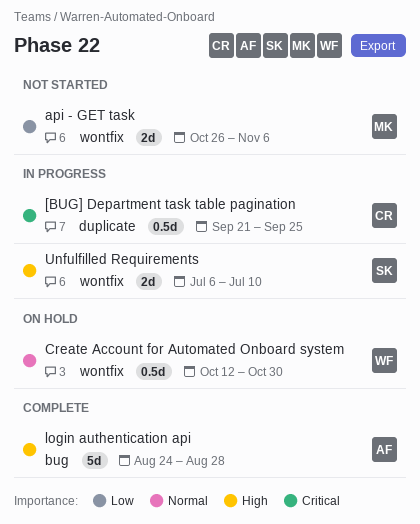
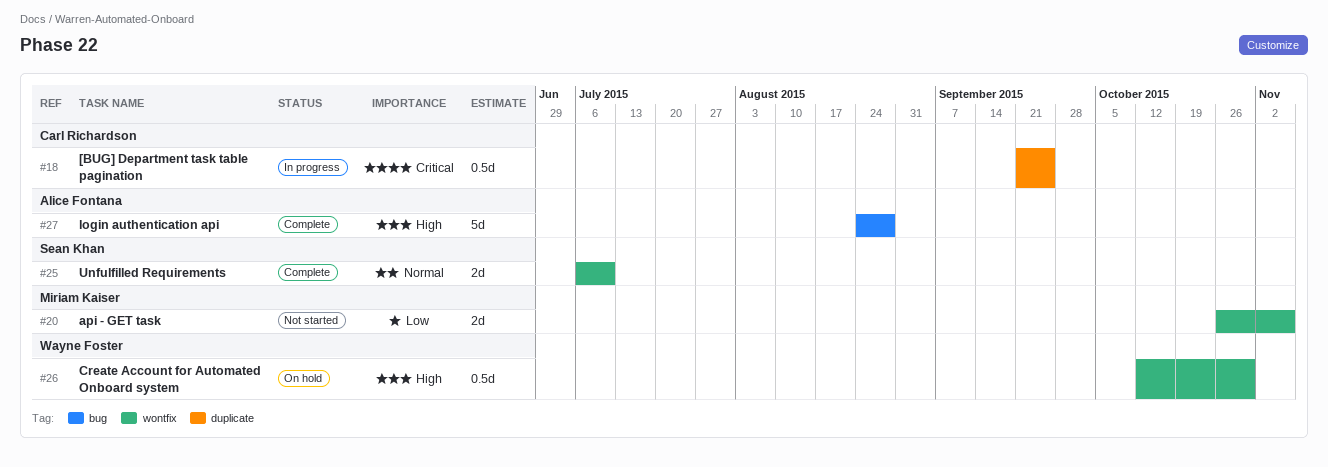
Create Account for Automated Onboard system, priority: Normal -> High
Unfulfilled Requirements, status: In progress -> Complete
Unfulfilled Requirements, priority: High -> Normal

